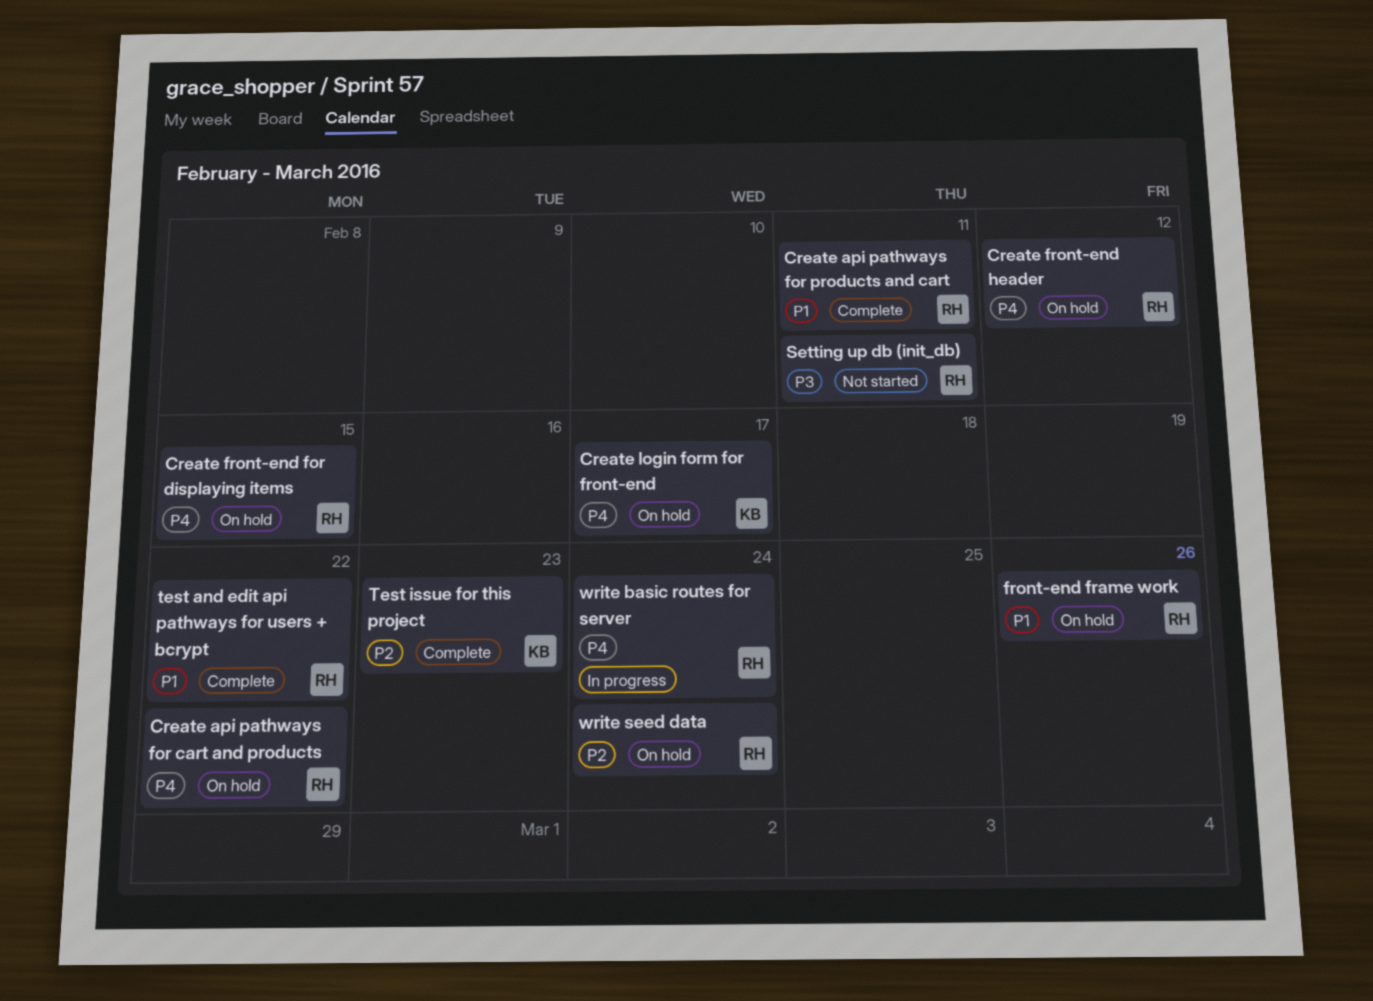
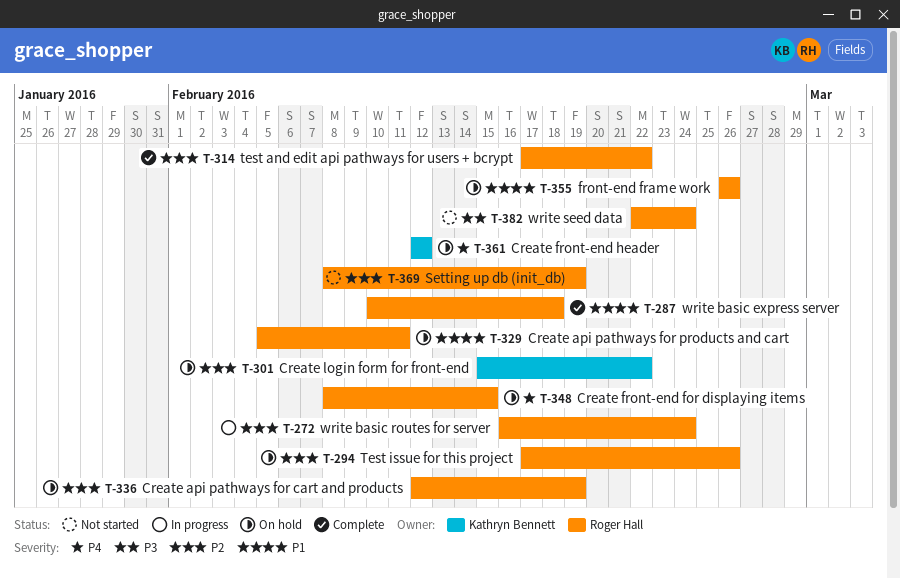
Create api pathways for cart and products, priority: P4 -> P2
Create api pathways for cart and products, due: Feb 22 -> Feb 19
Create api pathways for products and cart, status: Complete -> On hold
Create front-end header, owner: Roger Hall -> Kathryn Bennett
Create login form for front-end, priority: P4 -> P2
Create login form for front-end, due: Feb 17 -> Feb 22
Setting up db (init_db), priority: P3 -> P2
Setting up db (init_db), due: Feb 11 -> Feb 19
test and edit api pathways for users + bcrypt, priority: P1 -> P2
Test issue for this project, status: Complete -> On hold
Test issue for this project, owner: Kathryn Bennett -> Roger Hall
Test issue for this project, due: Feb 23 -> Feb 26
write basic express server: none -> present
write basic routes for server, priority: P4 -> P2
write seed data, status: On hold -> Not started
write seed data, priority: P2 -> P3

